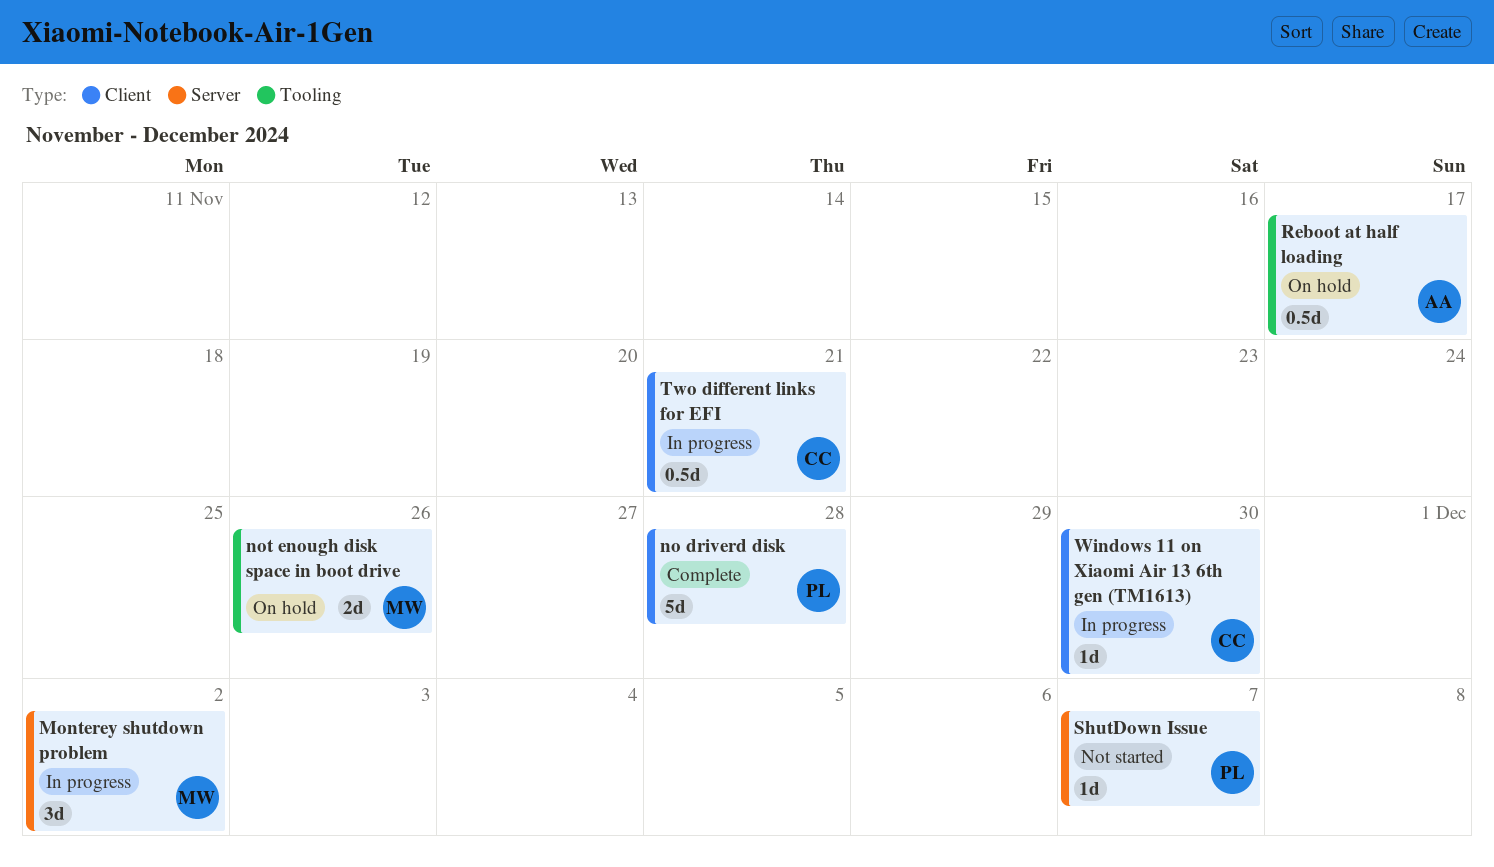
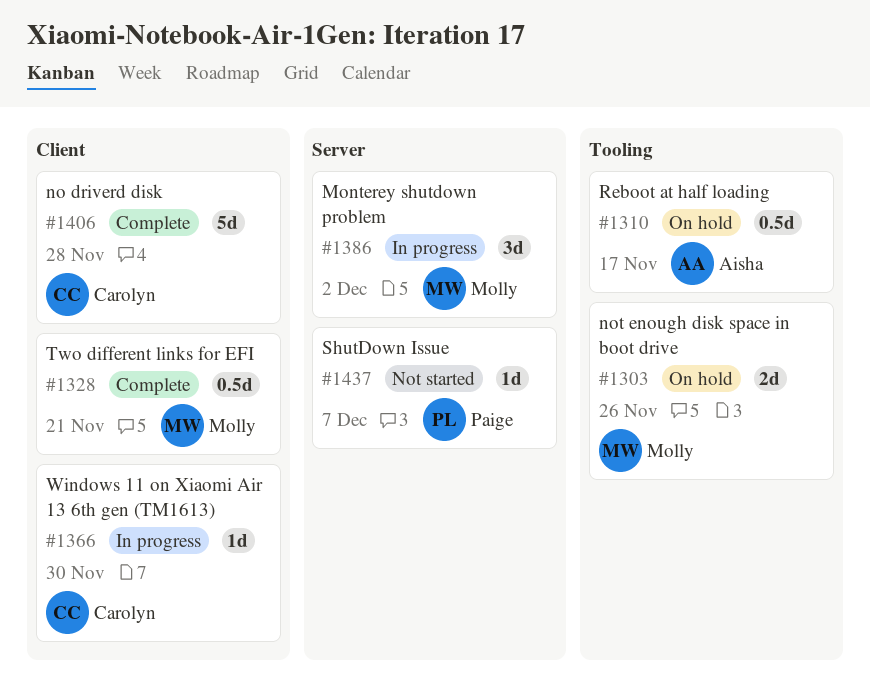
no driverd disk, owner: Paige -> Carolyn
Two different links for EFI, status: In progress -> Complete
Two different links for EFI, owner: Carolyn -> Molly

